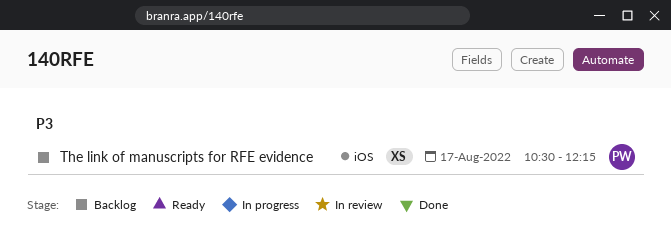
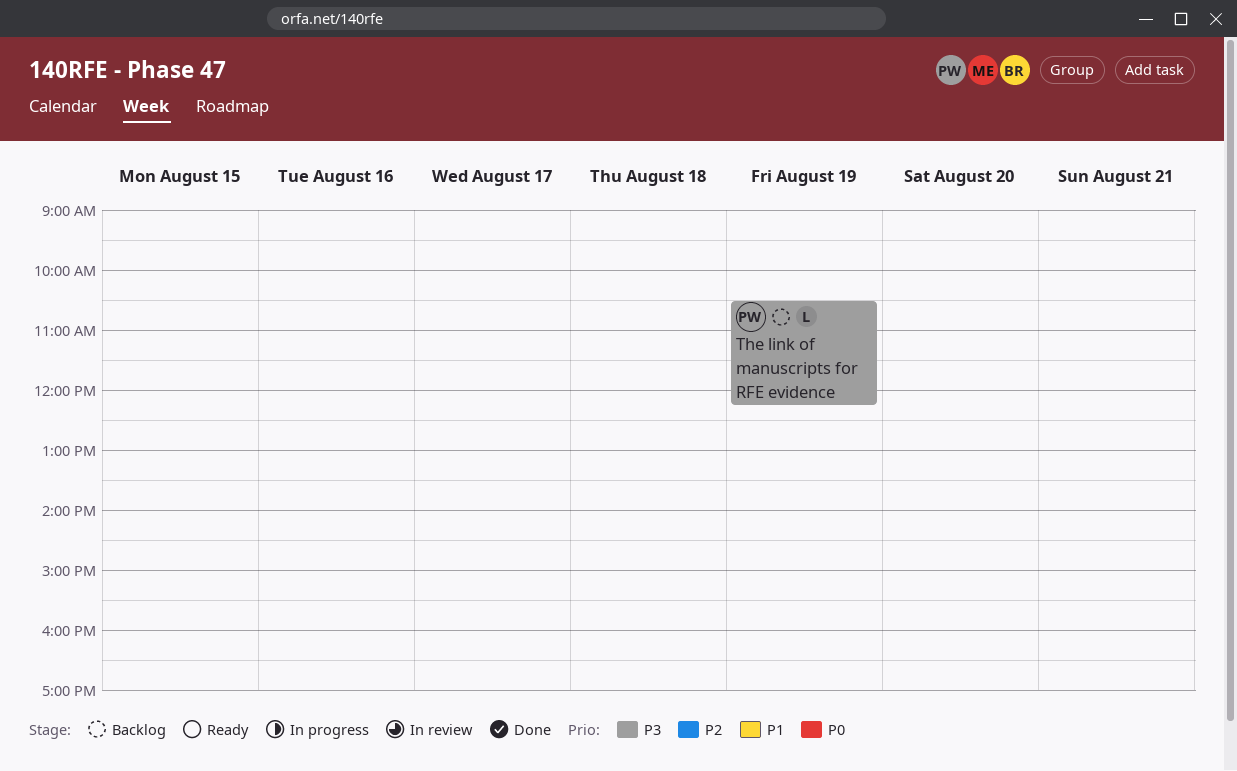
The link of manuscripts for RFE evidence, estimate: XS -> L
The link of manuscripts for RFE evidence, day: Aug 17 -> Aug 19

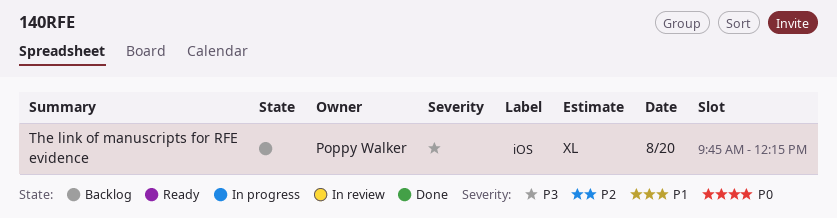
The link of manuscripts for RFE evidence, estimate: L -> XL
The link of manuscripts for RFE evidence, day: Aug 19 -> Aug 20
The link of manuscripts for RFE evidence, begins: 10:30 -> 09:45

